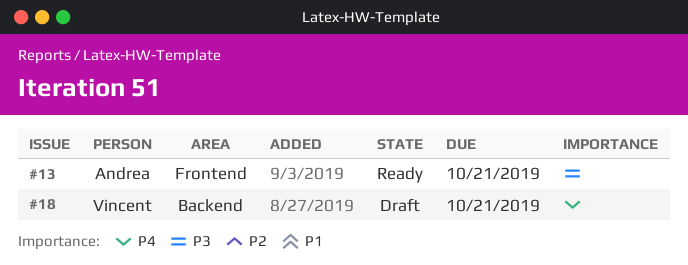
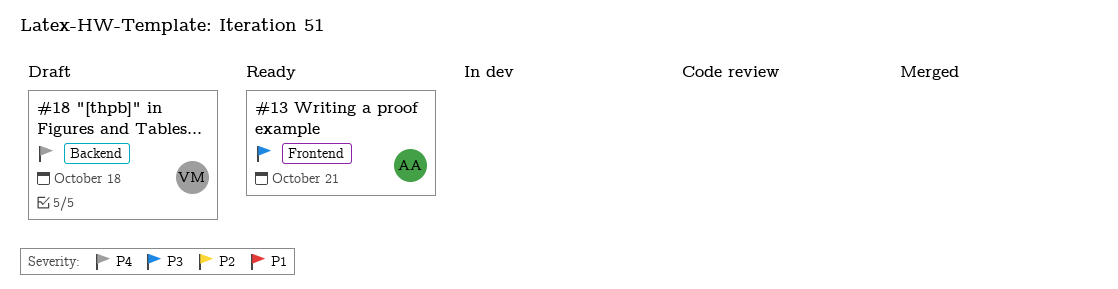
#18, due: Oct 21 -> Oct 18

